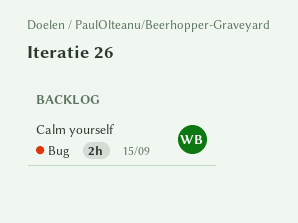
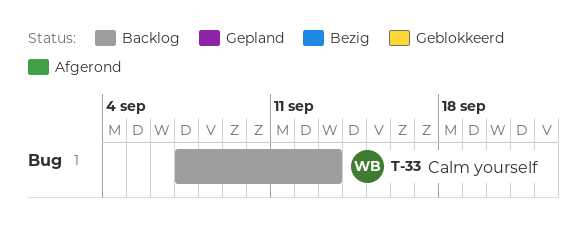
Calm yourself, due: Sep 15 -> Sep 13

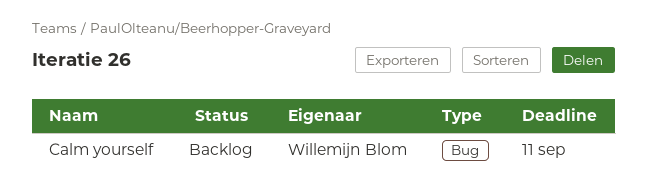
Calm yourself, due: Sep 13 -> Sep 11

